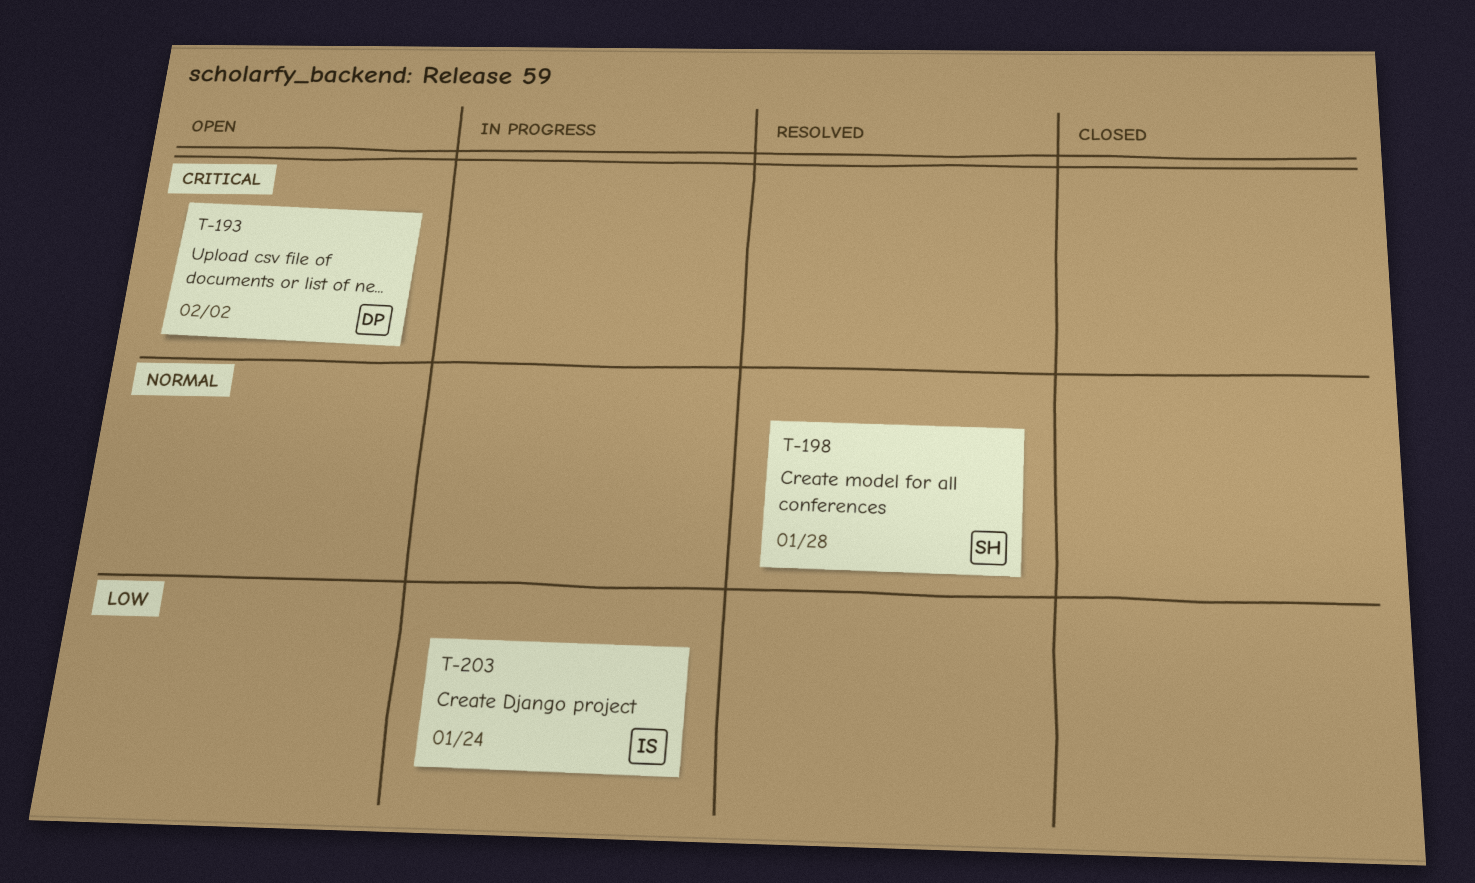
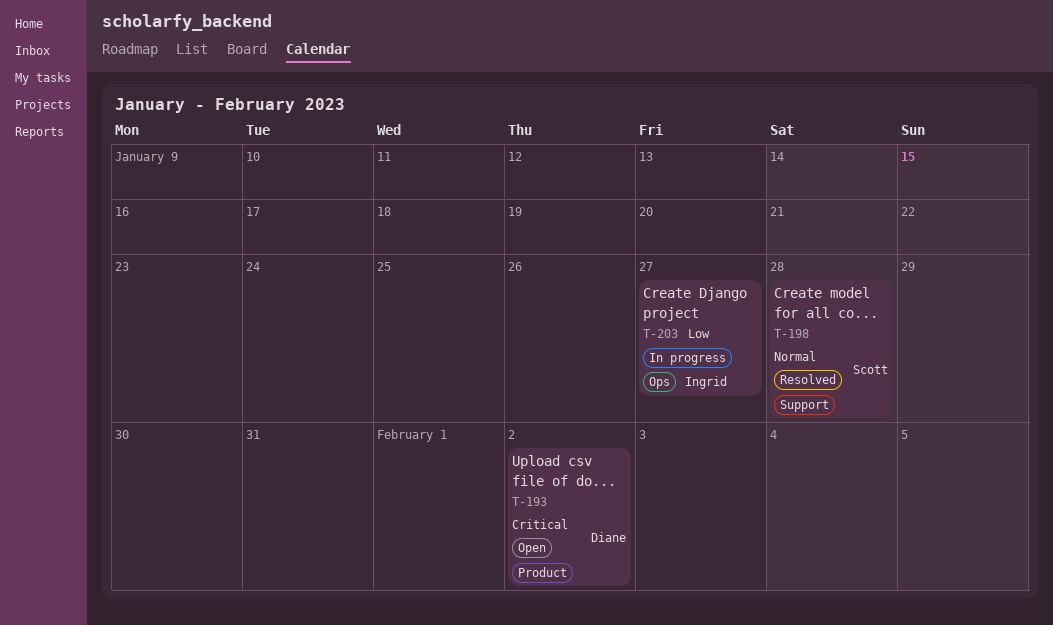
T-203, due: Jan 24 -> Jan 27

